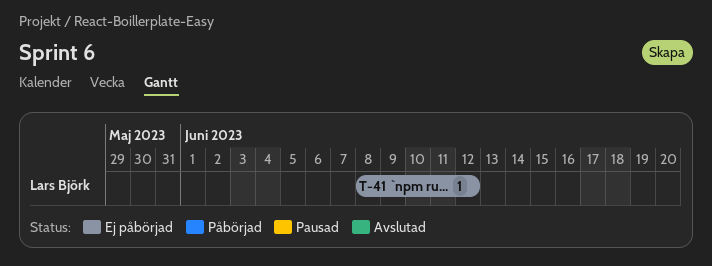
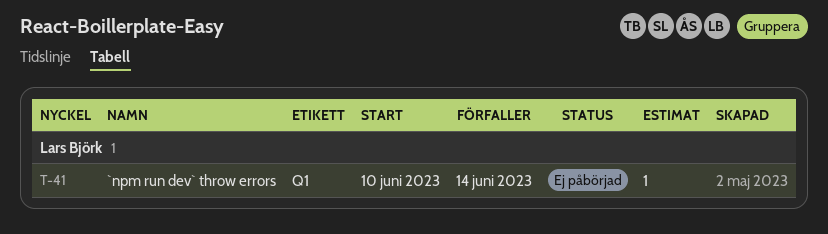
T-41, start: Jun 8 -> Jun 10
T-41, due: Jun 12 -> Jun 14

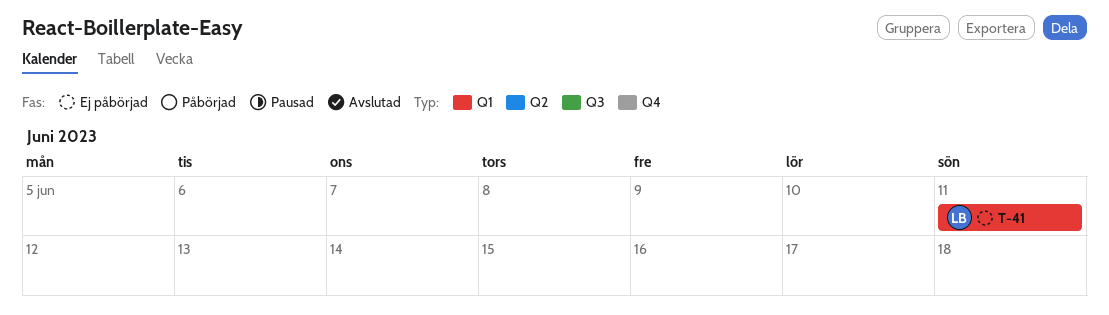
T-41, start: Jun 10 -> Jun 11
T-41, due: Jun 14 -> Jun 11

